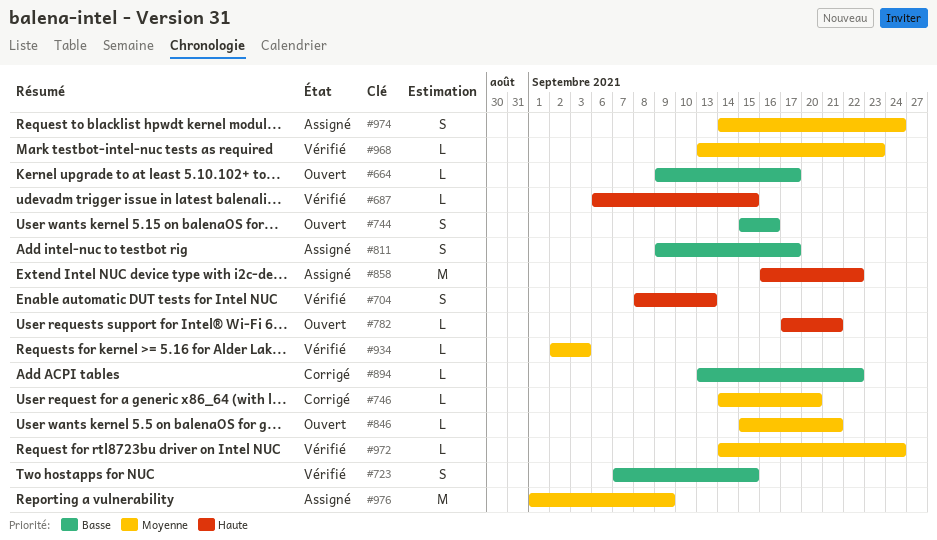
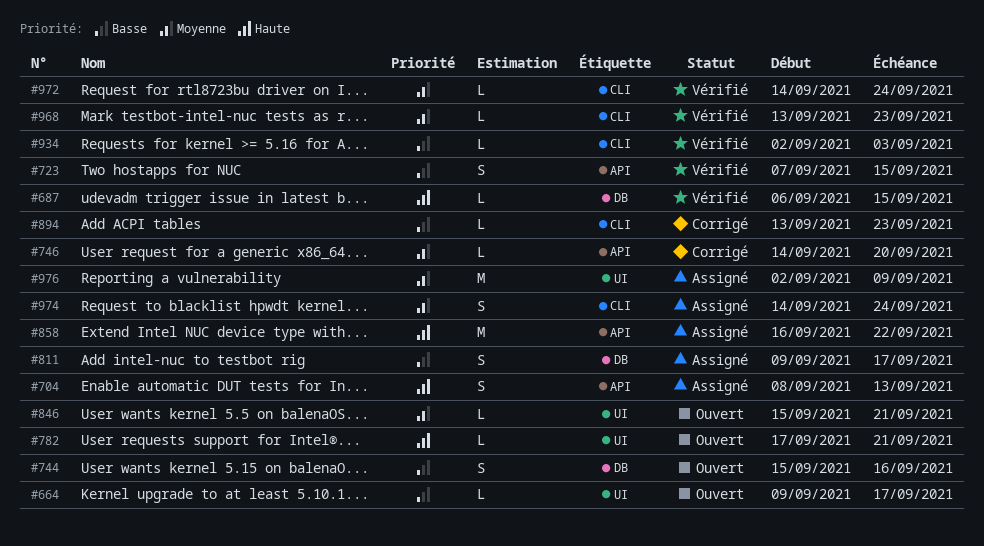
#704, status: Vérifié -> Assigné
#894, due: Sep 22 -> Sep 23
#934, priority: Moyenne -> Basse
#976, start: Sep 1 -> Sep 2

